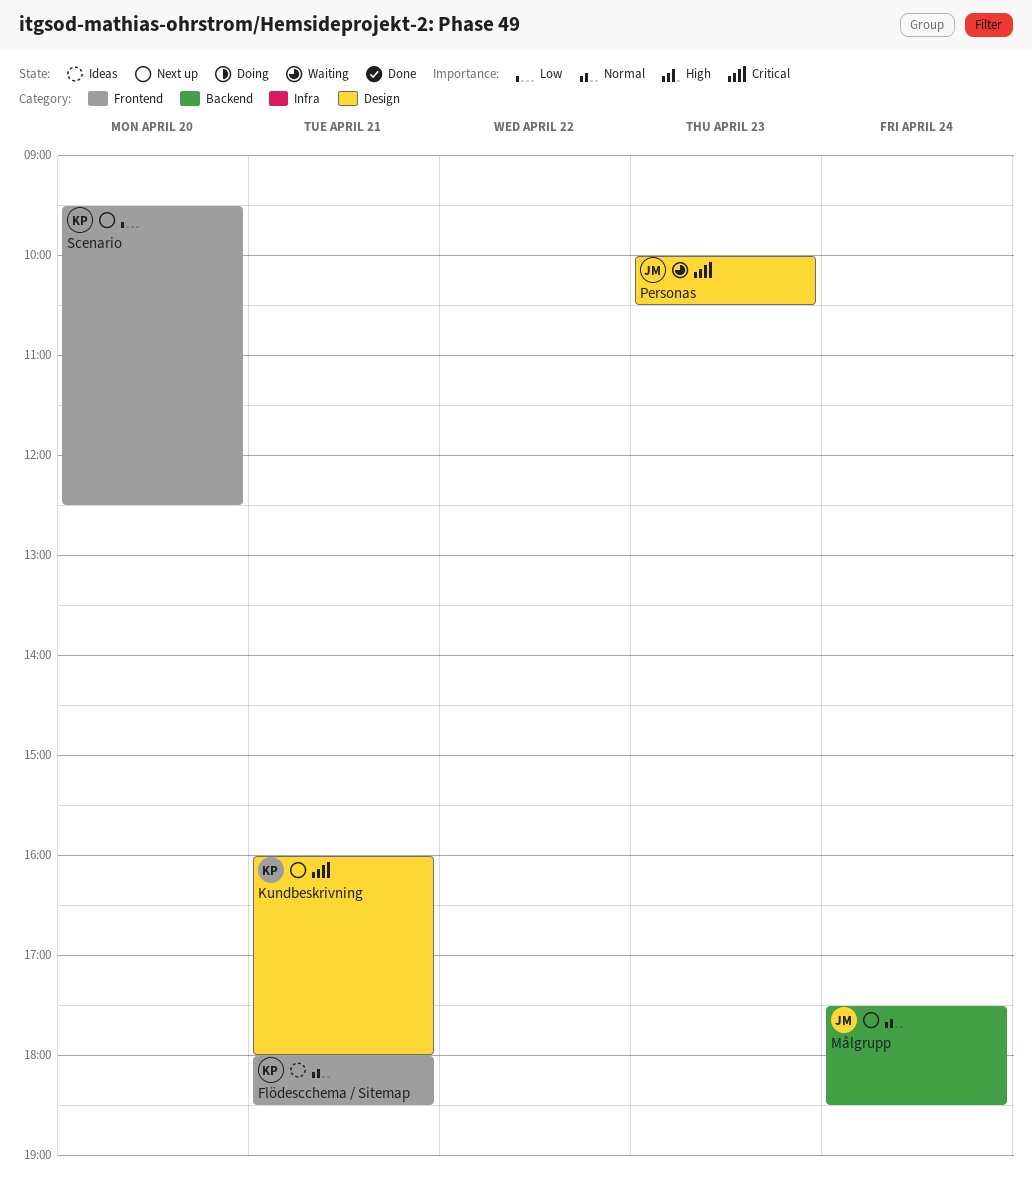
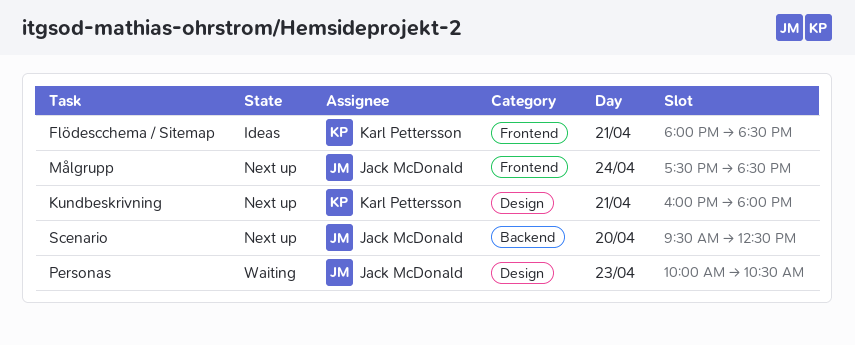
Målgrupp, label: Backend -> Frontend
Scenario, owner: Karl Pettersson -> Jack McDonald
Scenario, label: Frontend -> Backend

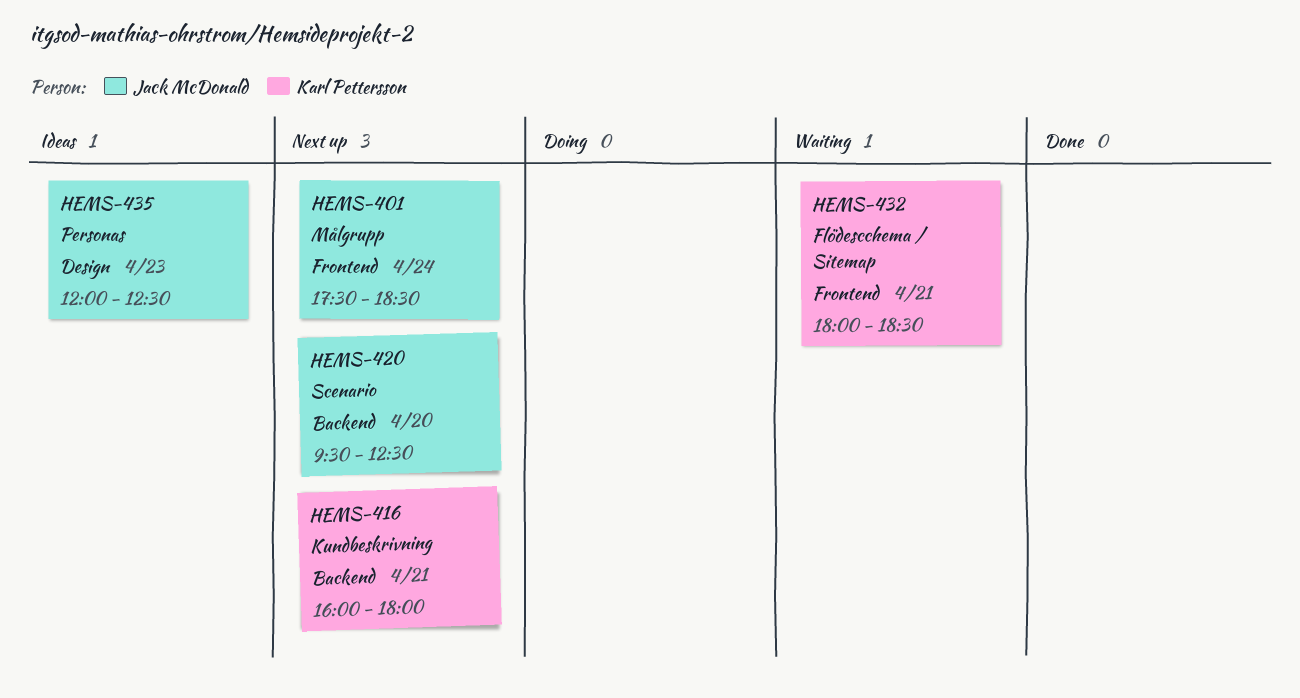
Flödescchema / Sitemap, status: Ideas -> Waiting
Kundbeskrivning, label: Design -> Backend
Personas, status: Waiting -> Ideas
Personas, begins: 10:00 -> 12:00
Personas, ends: 10:30 -> 12:30

